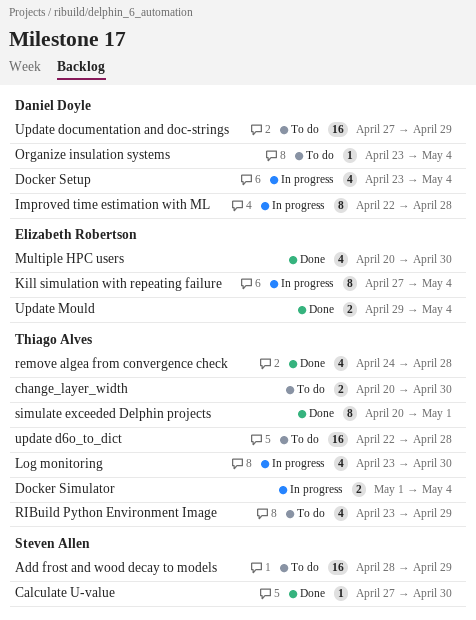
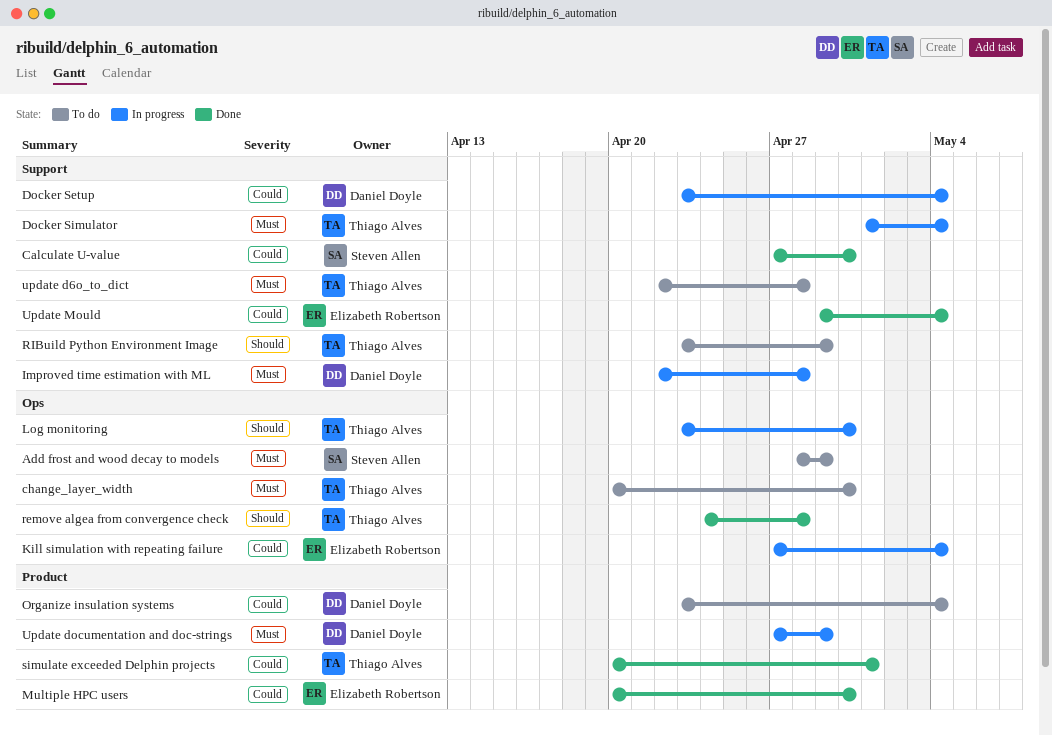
Update documentation and doc-strings, status: To do -> In progress

